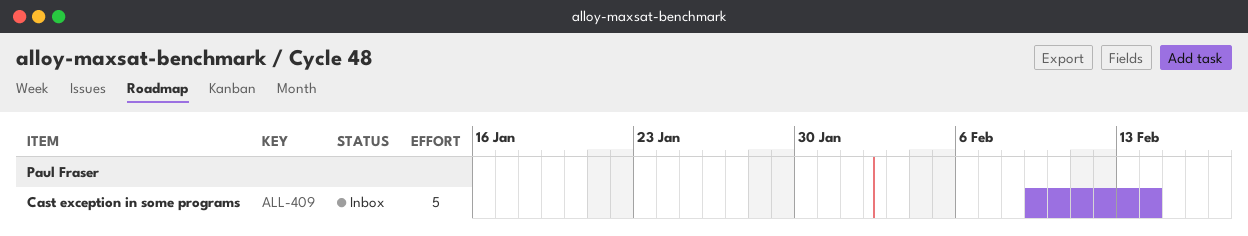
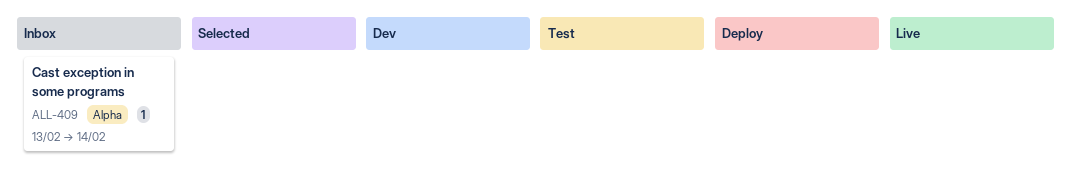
ALL-409, estimate: 5 -> 1
ALL-409, start: Feb 9 -> Feb 13

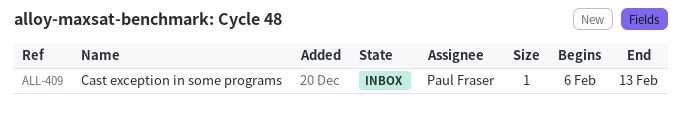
ALL-409, start: Feb 13 -> Feb 6
ALL-409, due: Feb 14 -> Feb 13

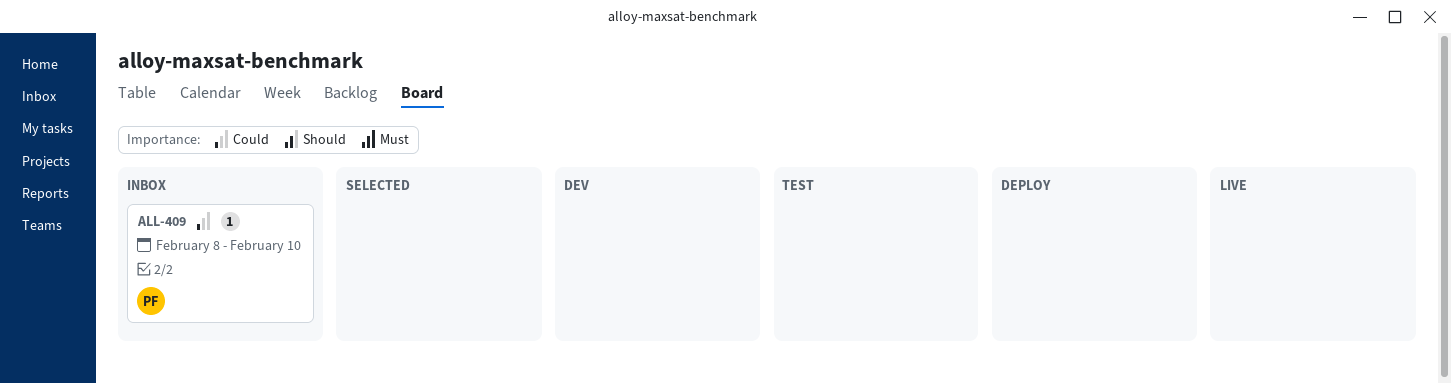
ALL-409, start: Feb 6 -> Feb 8
ALL-409, due: Feb 13 -> Feb 10

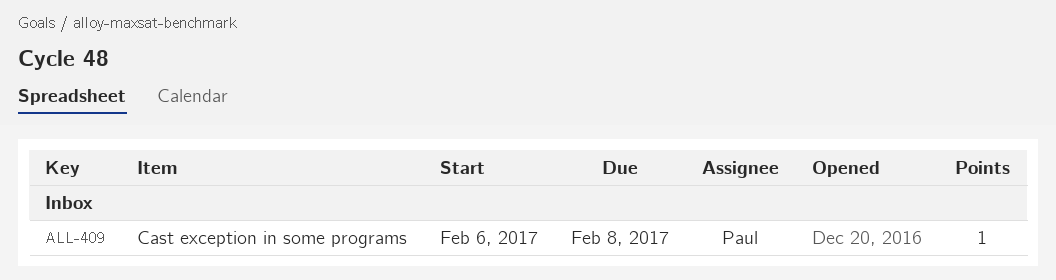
ALL-409, start: Feb 8 -> Feb 6
ALL-409, due: Feb 10 -> Feb 8

